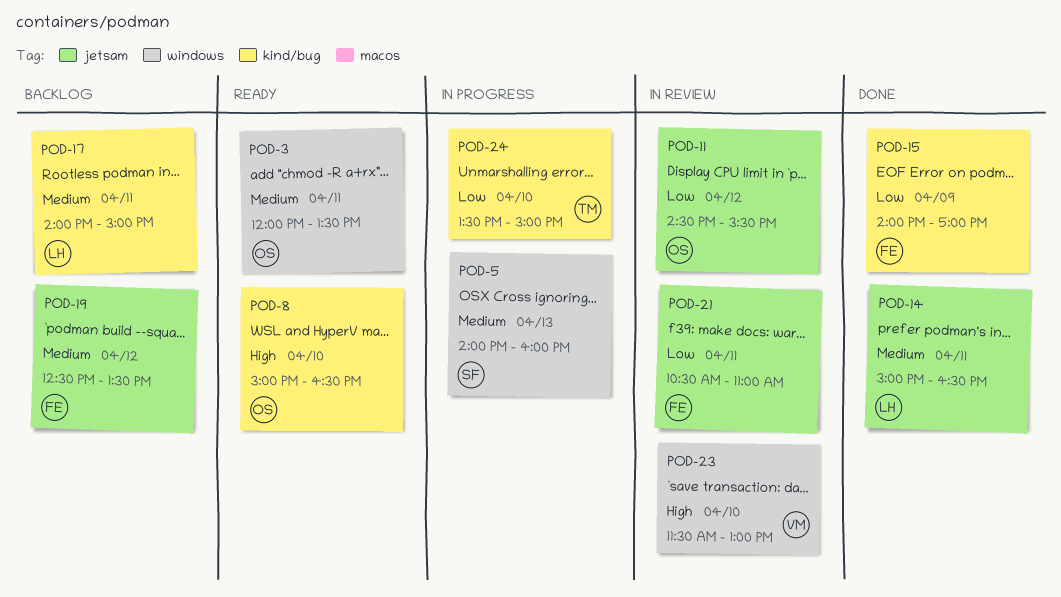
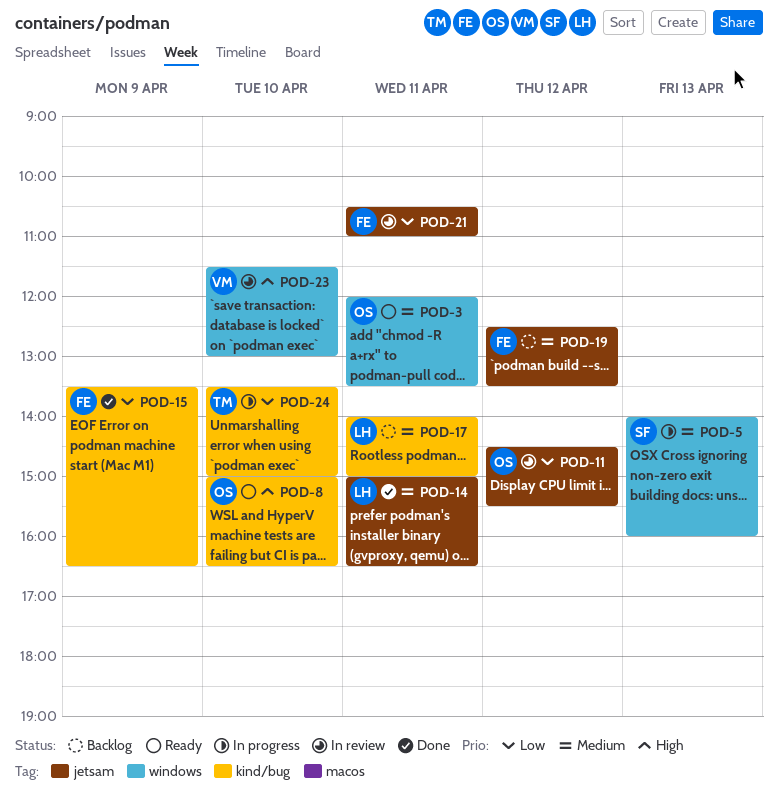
POD-15, begins: 14:00 -> 13:30
POD-15, ends: 17:00 -> 16:30

